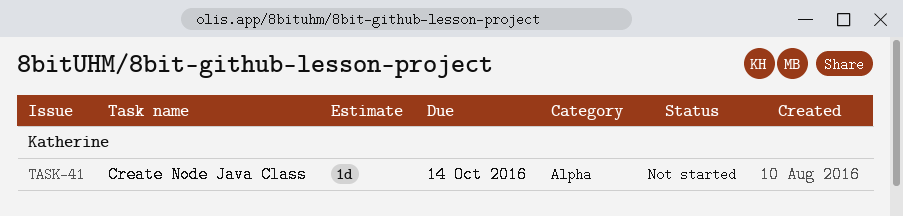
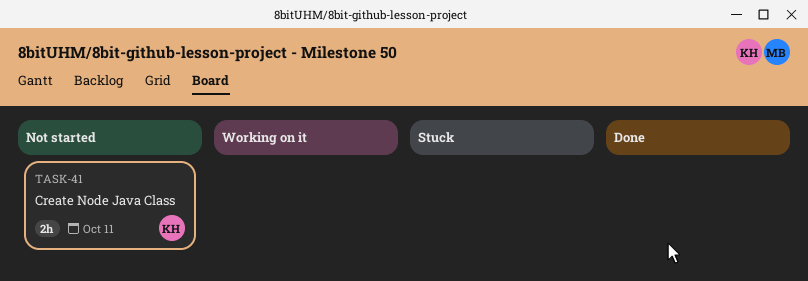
TASK-41, estimate: 1d -> 2h
TASK-41, due: Oct 14 -> Oct 11

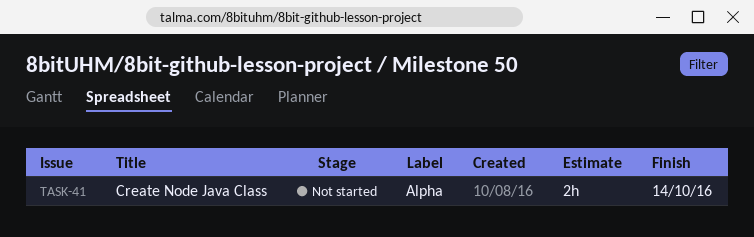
TASK-41, due: Oct 11 -> Oct 14

